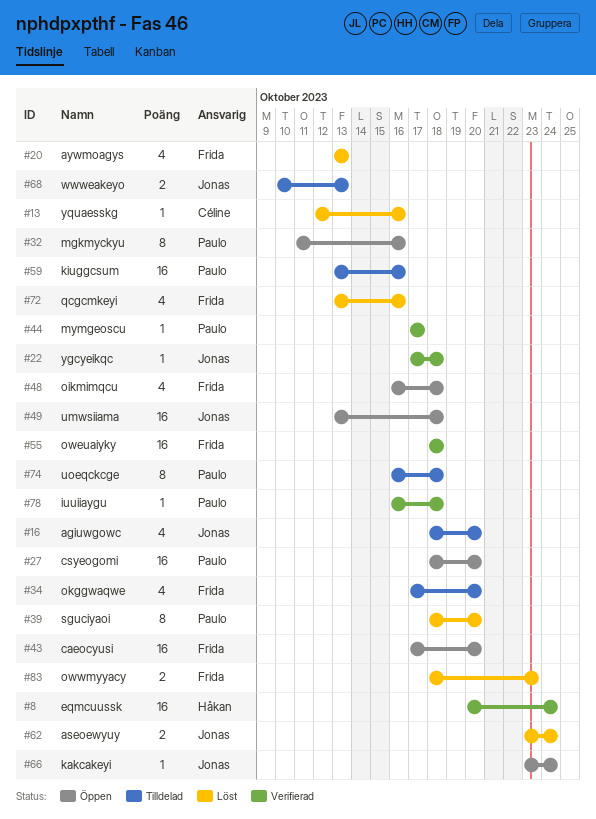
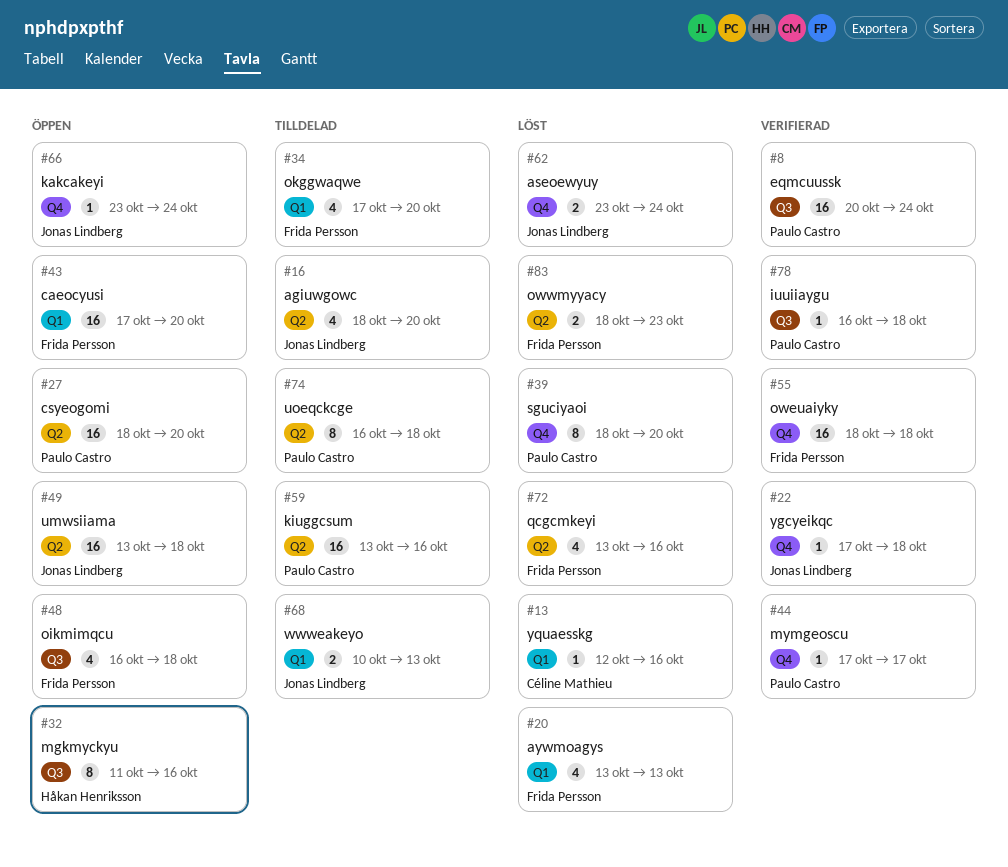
#8, owner: Håkan Henriksson -> Paulo Castro
#32, owner: Paulo Castro -> Håkan Henriksson

